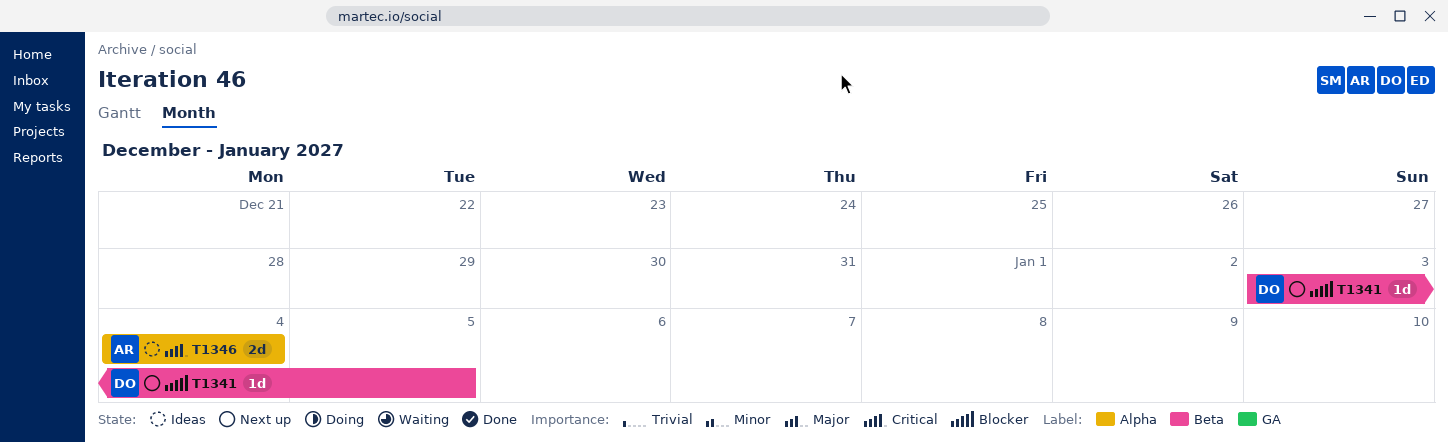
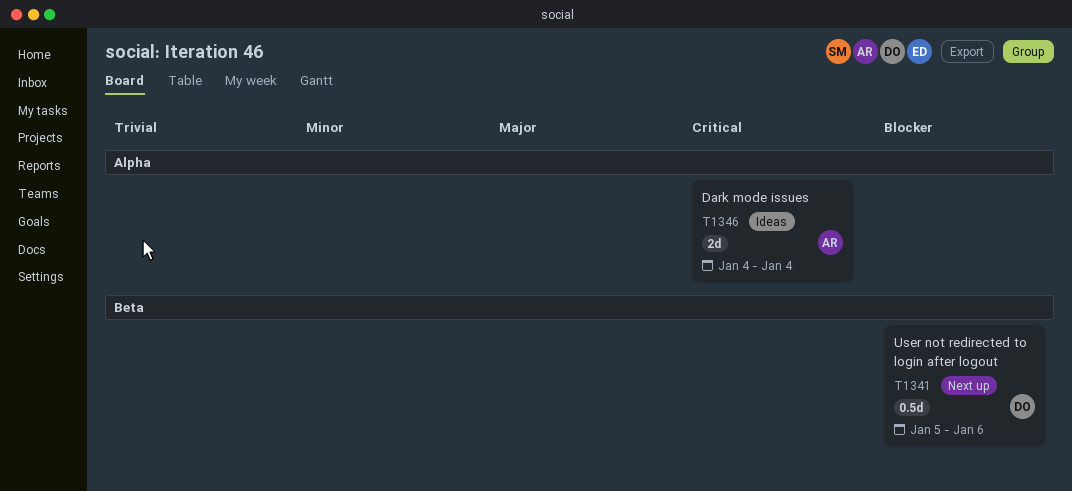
T1341, estimate: 1d -> 0.5d
T1341, start: Jan 3 -> Jan 5
T1341, due: Jan 5 -> Jan 6

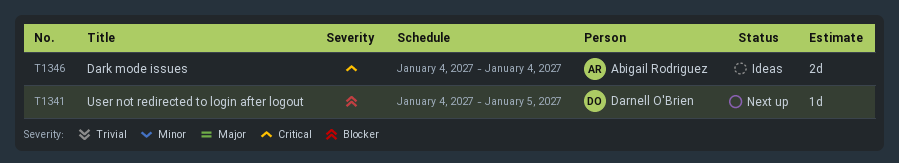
T1341, estimate: 0.5d -> 1d
T1341, start: Jan 5 -> Jan 4
T1341, due: Jan 6 -> Jan 5

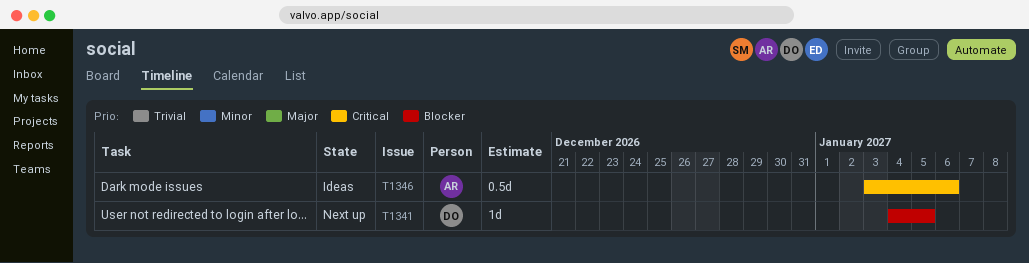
T1346, estimate: 2d -> 0.5d
T1346, start: Jan 4 -> Jan 3
T1346, due: Jan 4 -> Jan 6

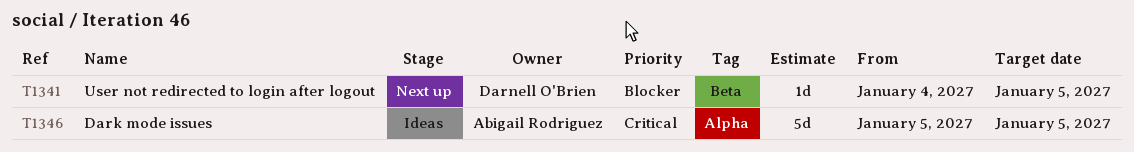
T1346, estimate: 0.5d -> 5d
T1346, start: Jan 3 -> Jan 5
T1346, due: Jan 6 -> Jan 5

